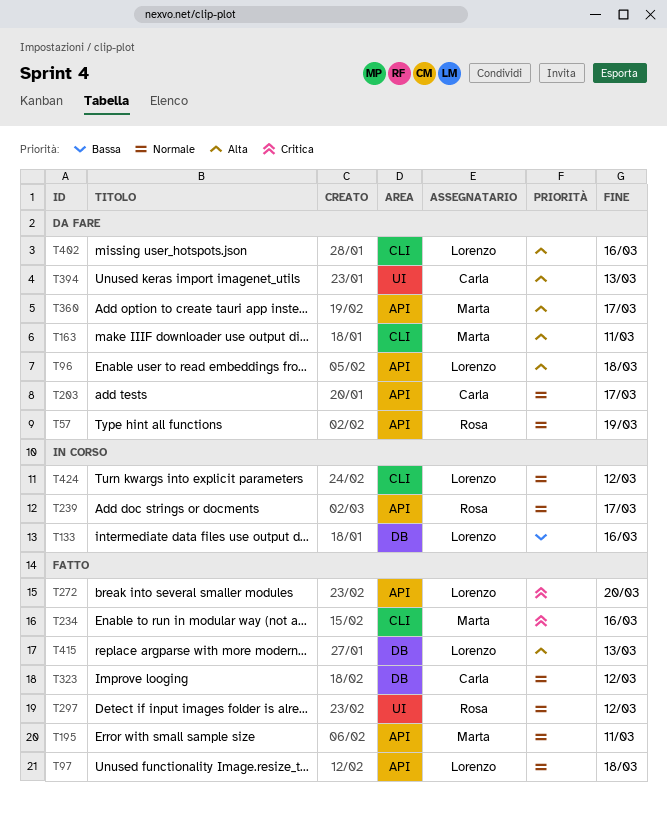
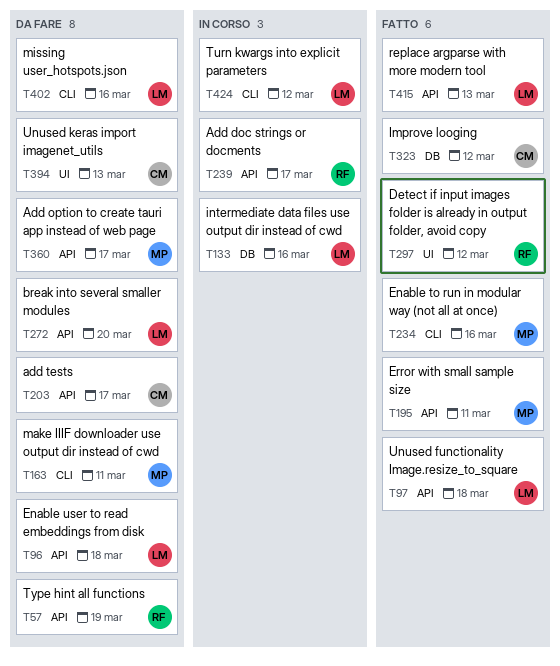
T272, status: Fatto -> Da fare
T415, label: DB -> API

